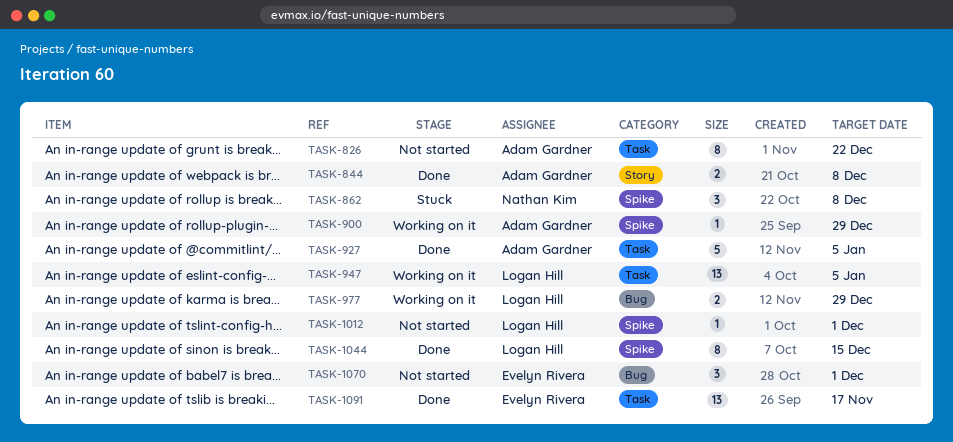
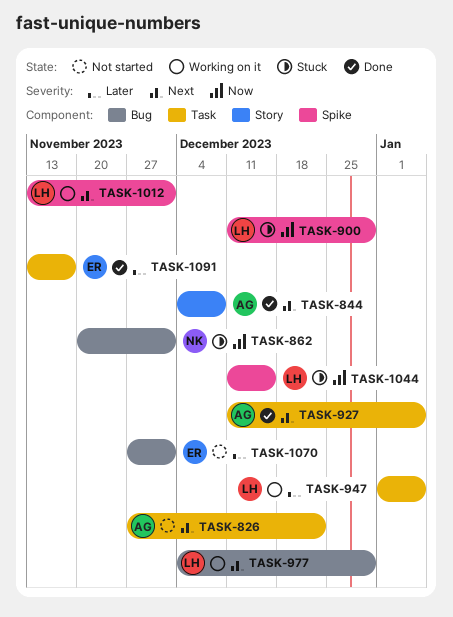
TASK-862, label: Spike -> Bug
TASK-862, due: Dec 8 -> Dec 1
TASK-900, status: Working on it -> Stuck
TASK-900, owner: Adam Gardner -> Logan Hill
TASK-1012, status: Not started -> Working on it
TASK-1044, status: Done -> Stuck

